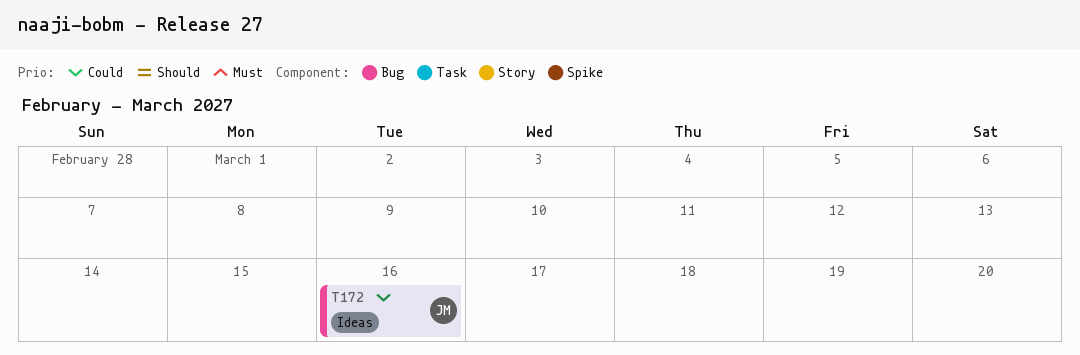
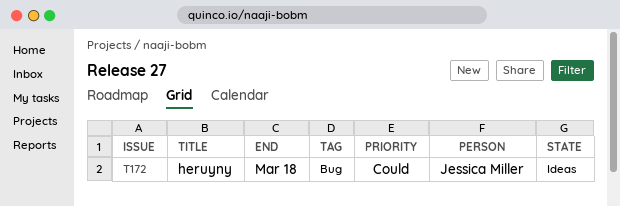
T172, due: Mar 16 -> Mar 18

